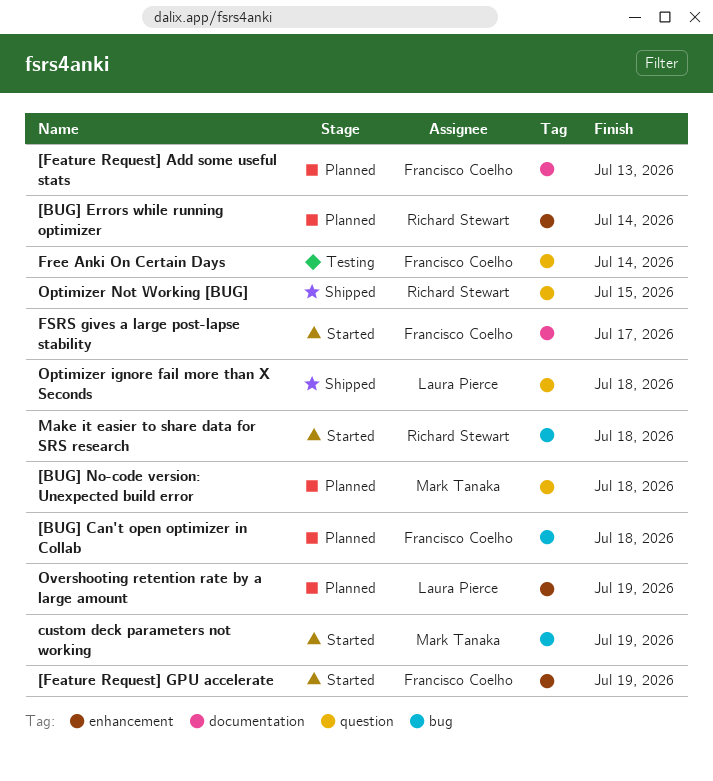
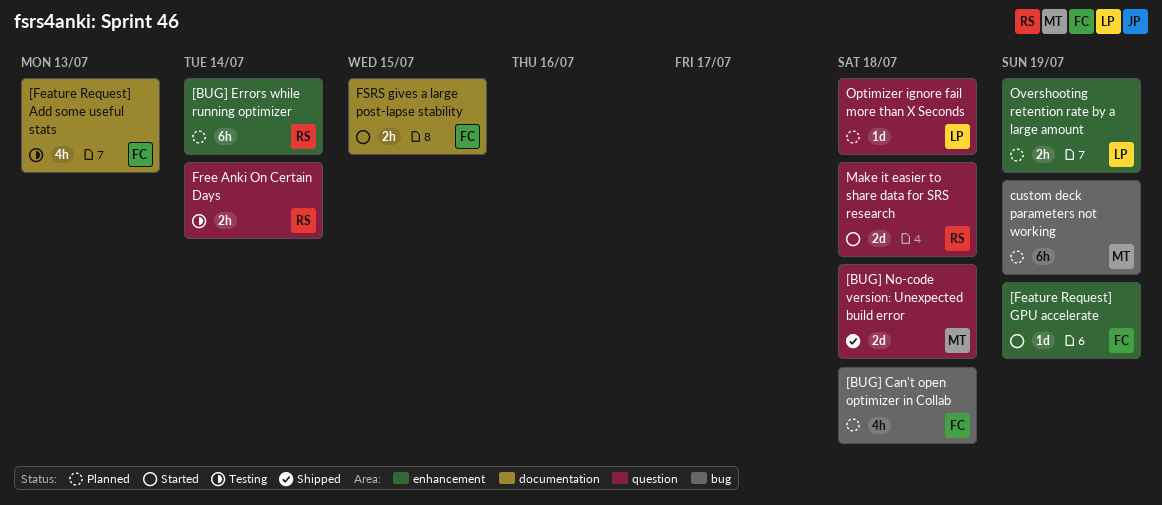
[BUG] No-code version: Unexpected build error, status: Planned -> Shipped
[Feature Request] Add some useful stats, status: Planned -> Testing
custom deck parameters not working, status: Started -> Planned
Free Anki On Certain Days, owner: Francisco Coelho -> Richard Stewart
FSRS gives a large post-lapse stability, due: Jul 17 -> Jul 15
Make it easier to share data for SRS research, label: bug -> question
Optimizer ignore fail more than X Seconds, status: Shipped -> Planned
Optimizer Not Working [BUG]: present -> none

